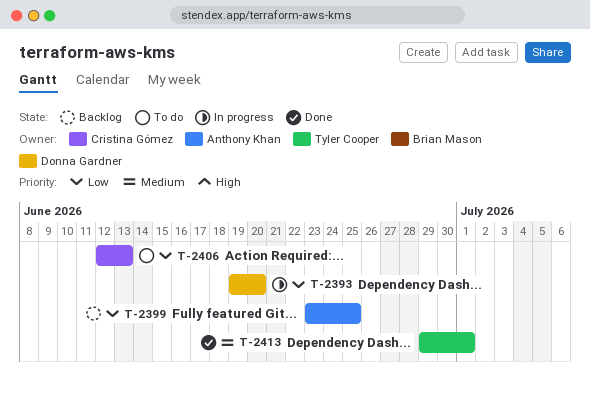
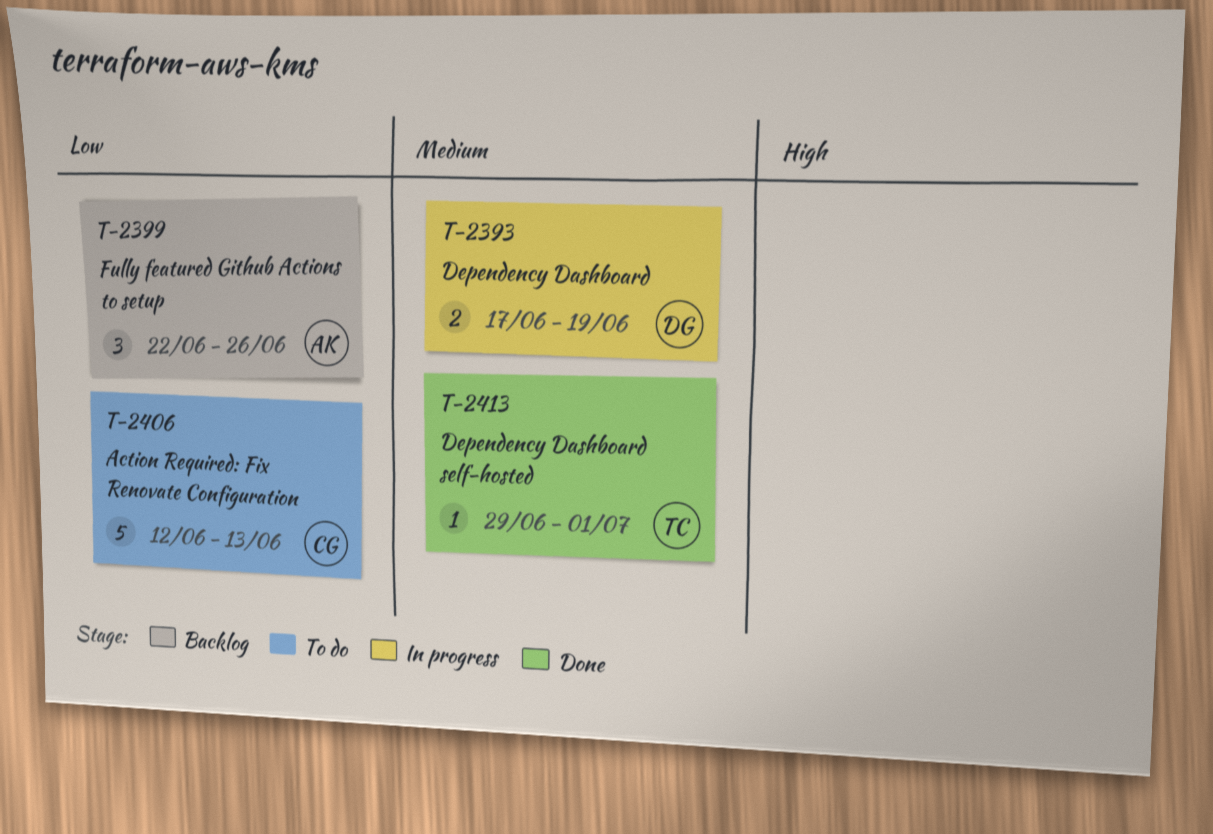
T-2393, priority: Low -> Medium
T-2393, start: Jun 19 -> Jun 17
T-2393, due: Jun 20 -> Jun 19
T-2399, start: Jun 23 -> Jun 22
T-2399, due: Jun 25 -> Jun 26

